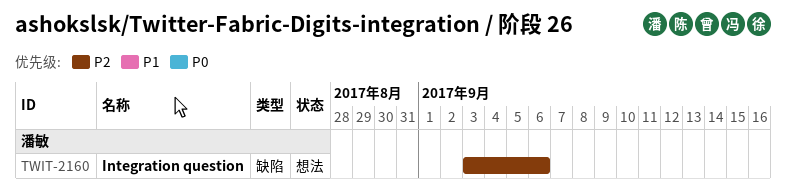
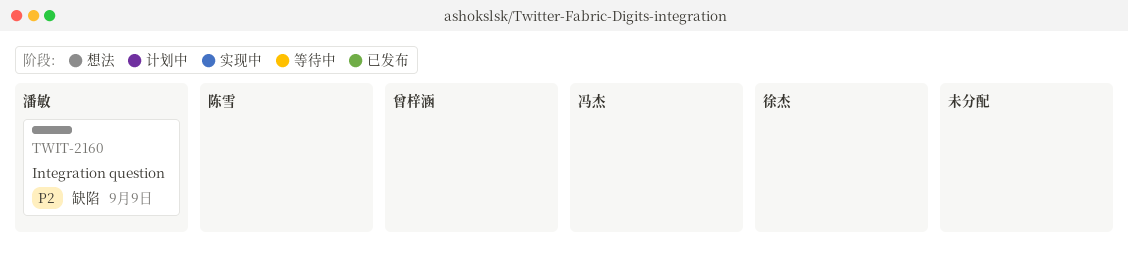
TWIT-2160, due: Sep 6 -> Sep 9

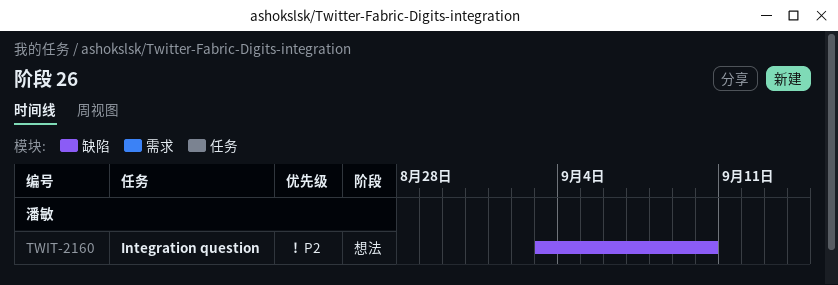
TWIT-2160, due: Sep 9 -> Sep 10

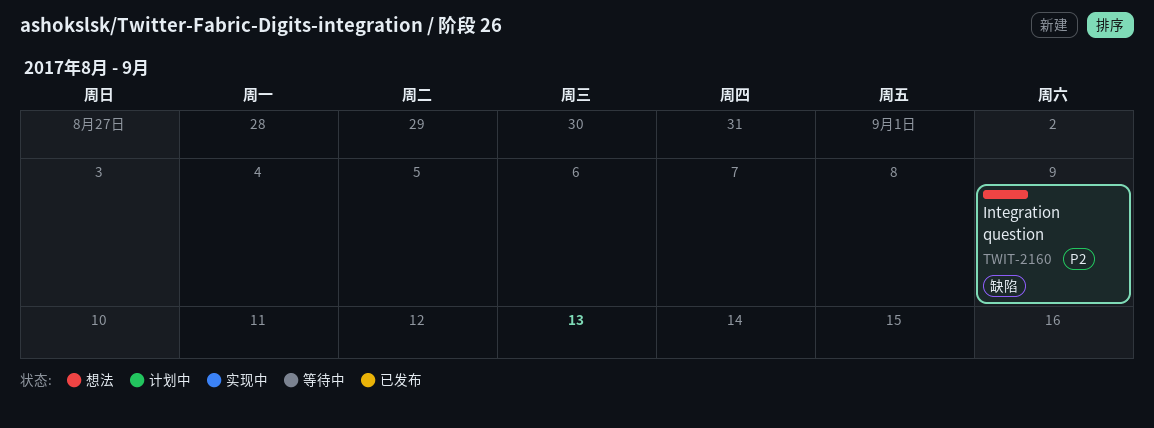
TWIT-2160, due: Sep 10 -> Sep 9

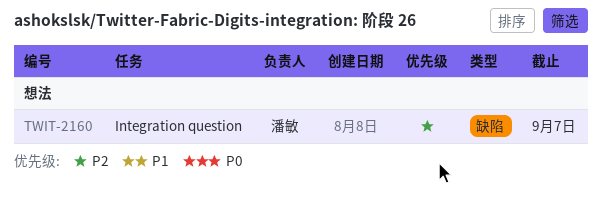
TWIT-2160, due: Sep 9 -> Sep 7

